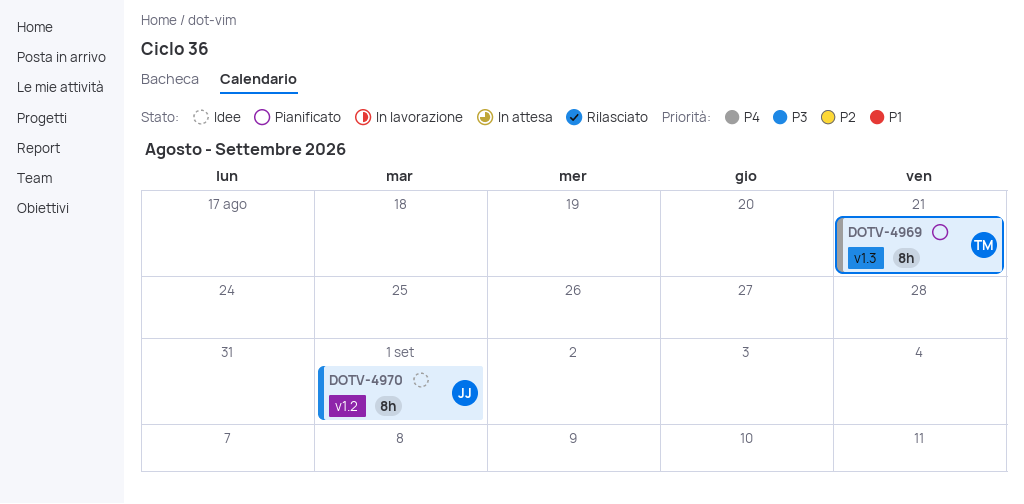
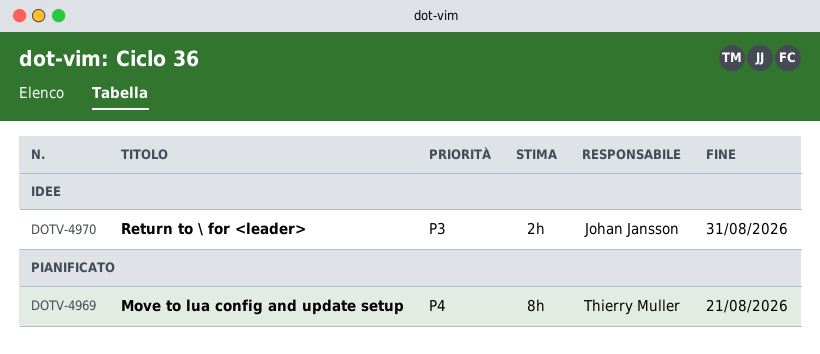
DOTV-4970, estimate: 8h -> 2h
DOTV-4970, due: Sep 1 -> Aug 31

